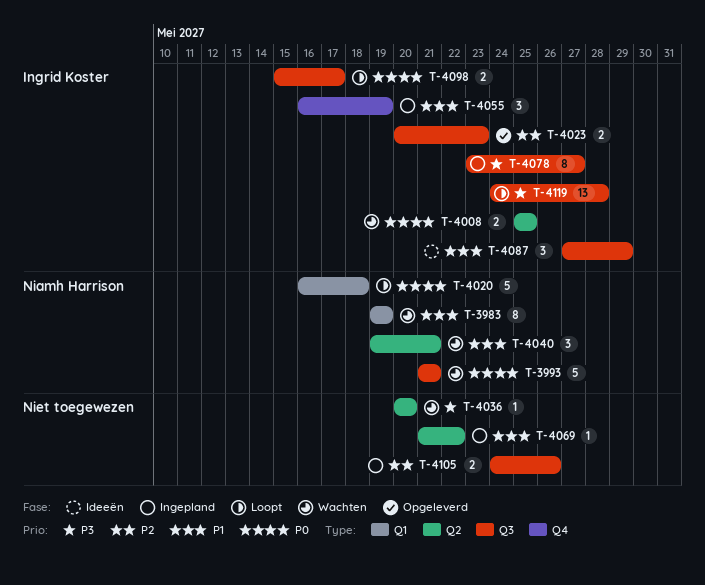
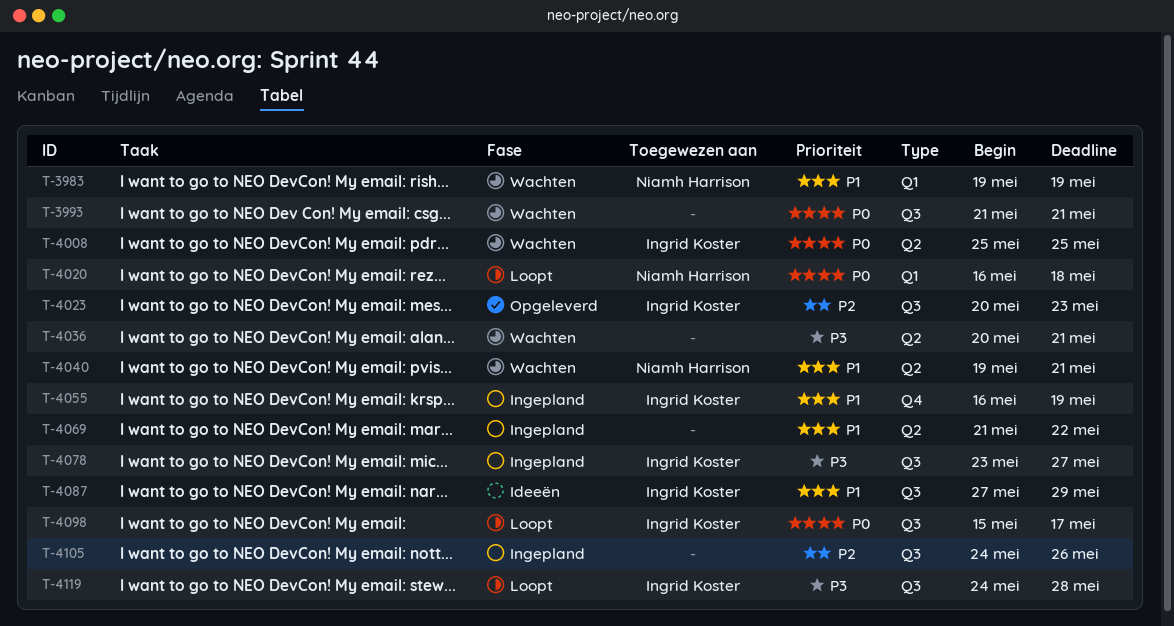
T-3993, owner: Niamh Harrison -> none
T-4036, due: May 20 -> May 21

